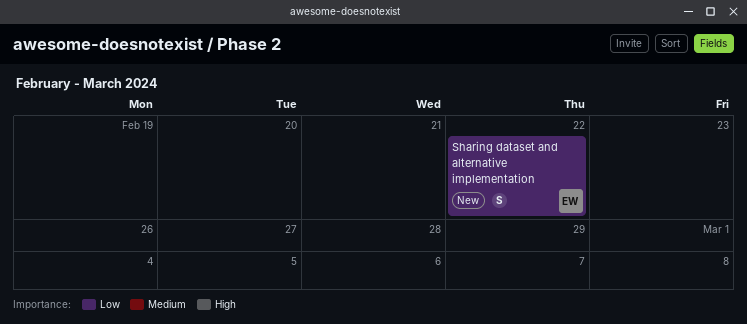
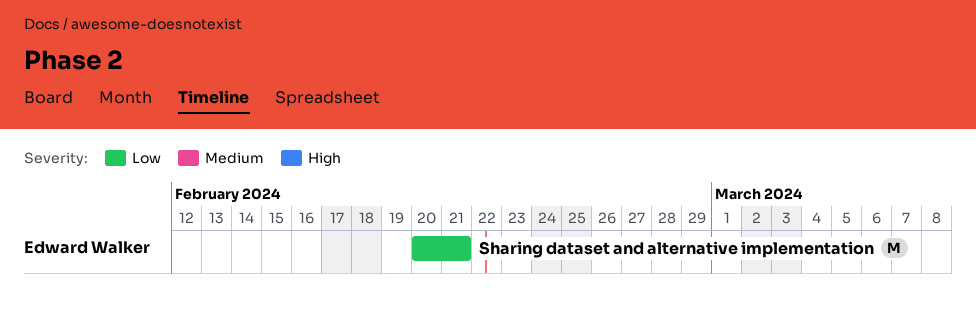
Sharing dataset and alternative implementation, estimate: S -> M
Sharing dataset and alternative implementation, due: Feb 22 -> Feb 21

